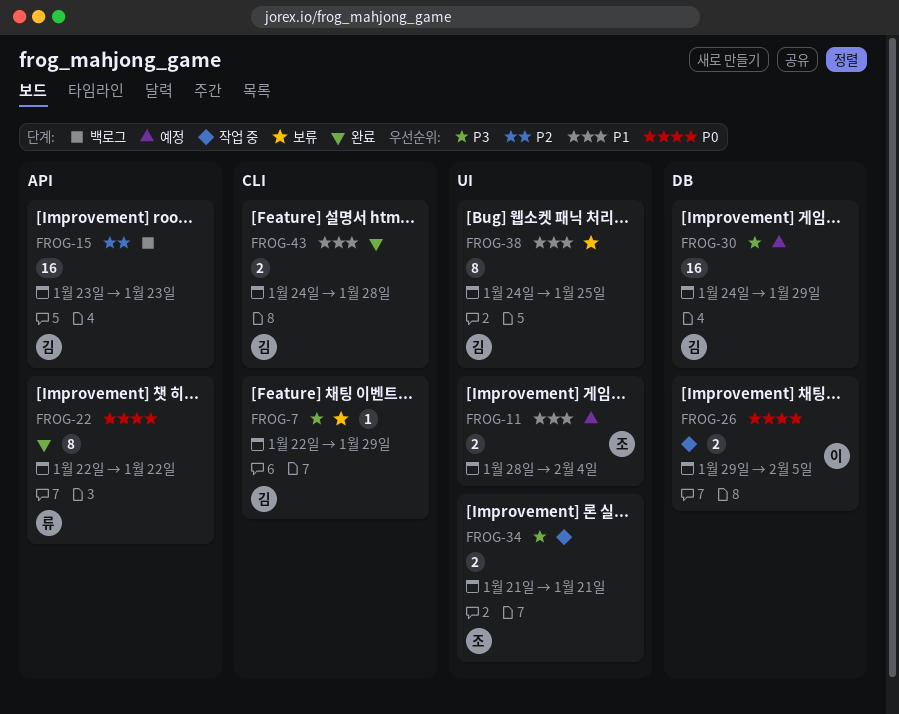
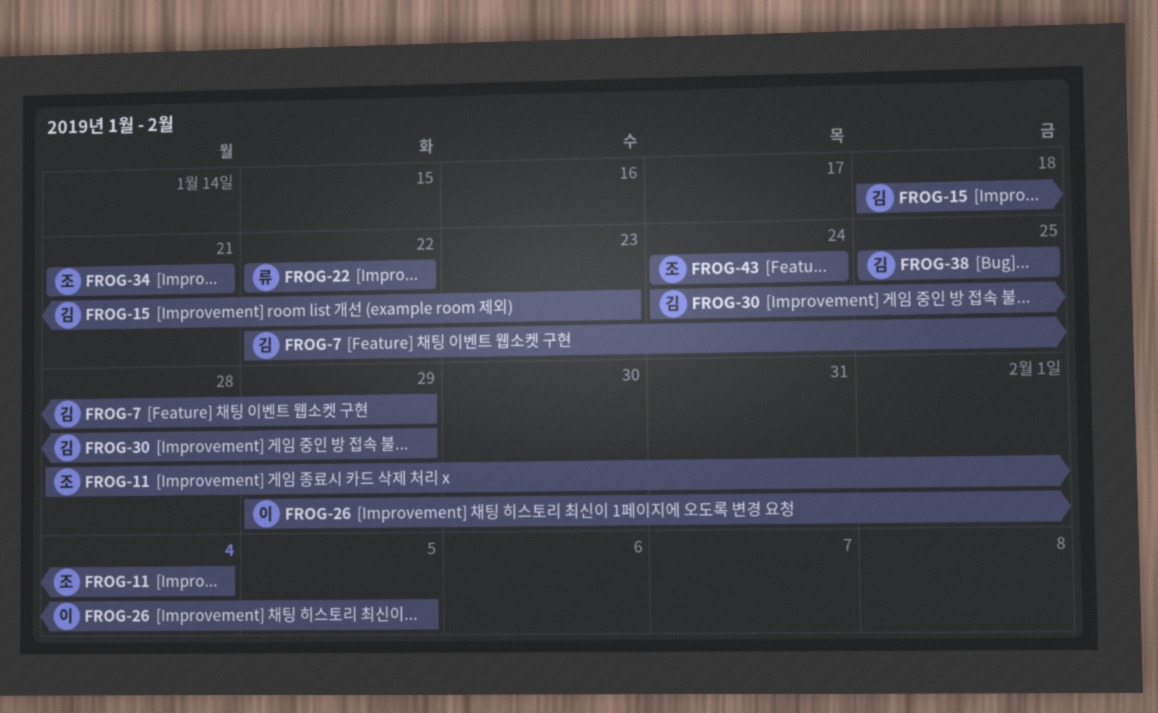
FROG-15, start: Jan 23 -> Jan 18
FROG-38, start: Jan 24 -> Jan 25
FROG-43, owner: 김 -> 조
FROG-43, due: Jan 28 -> Jan 24

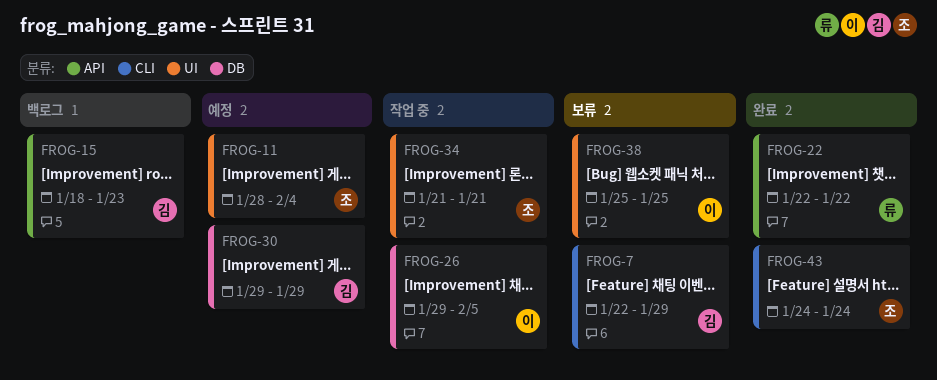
FROG-30, start: Jan 24 -> Jan 29
FROG-38, owner: 김 -> 이

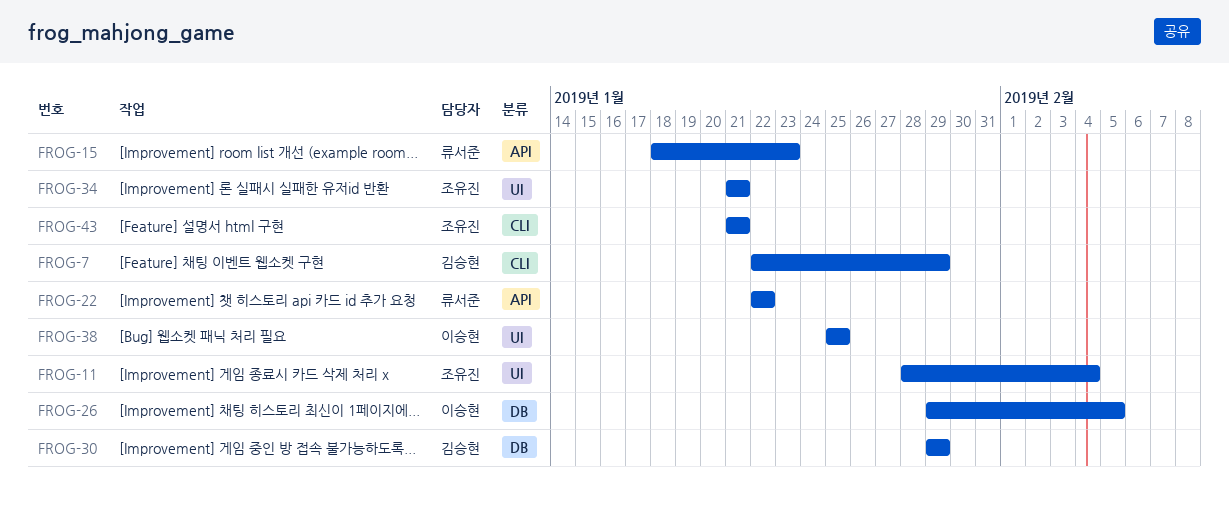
FROG-15, owner: 김승현 -> 류서준
FROG-43, start: Jan 24 -> Jan 21
FROG-43, due: Jan 24 -> Jan 21

